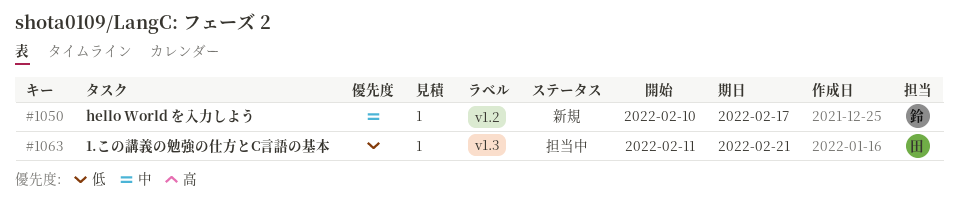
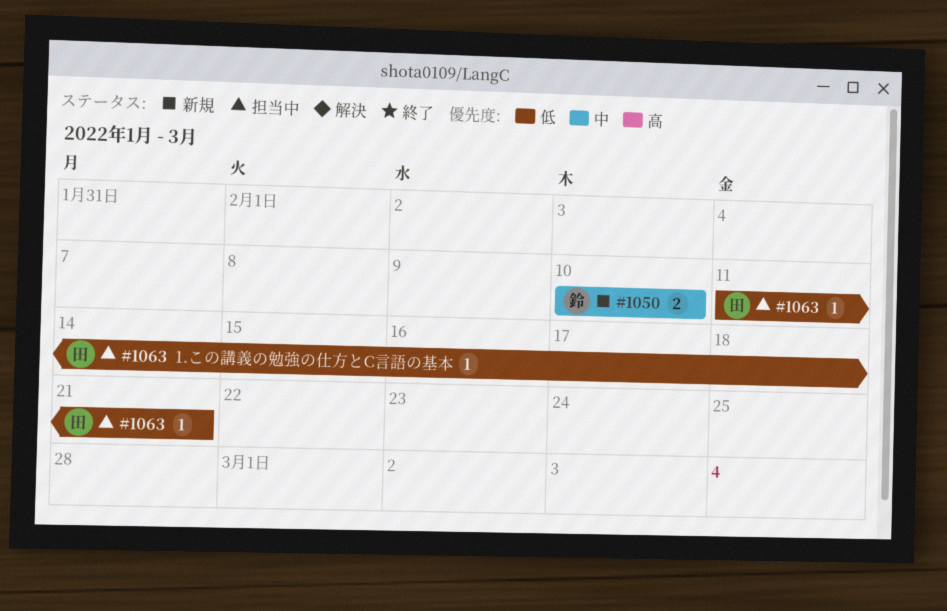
#1050, estimate: 1 -> 2
#1050, due: Feb 17 -> Feb 10

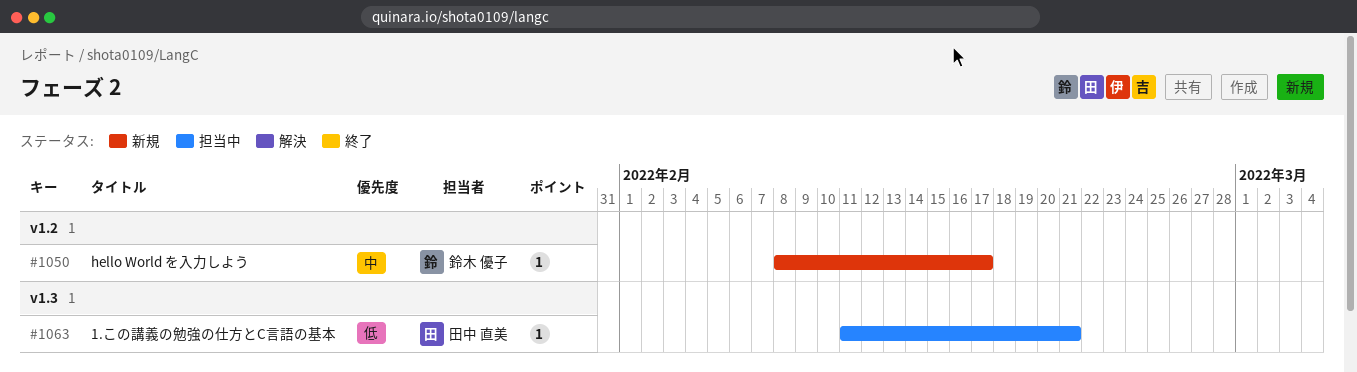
#1050, estimate: 2 -> 1
#1050, start: Feb 10 -> Feb 8
#1050, due: Feb 10 -> Feb 17

